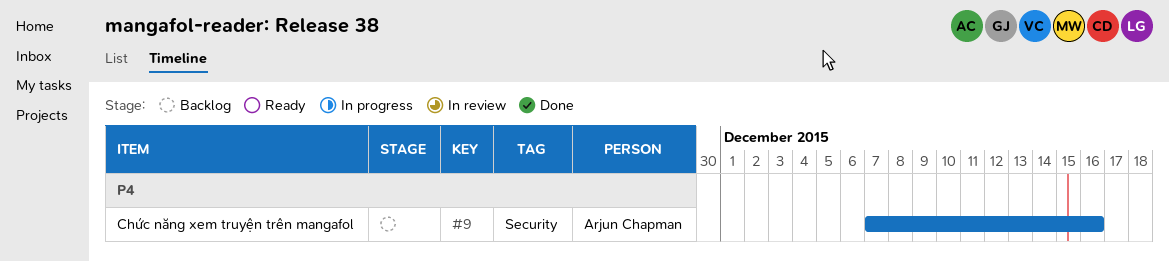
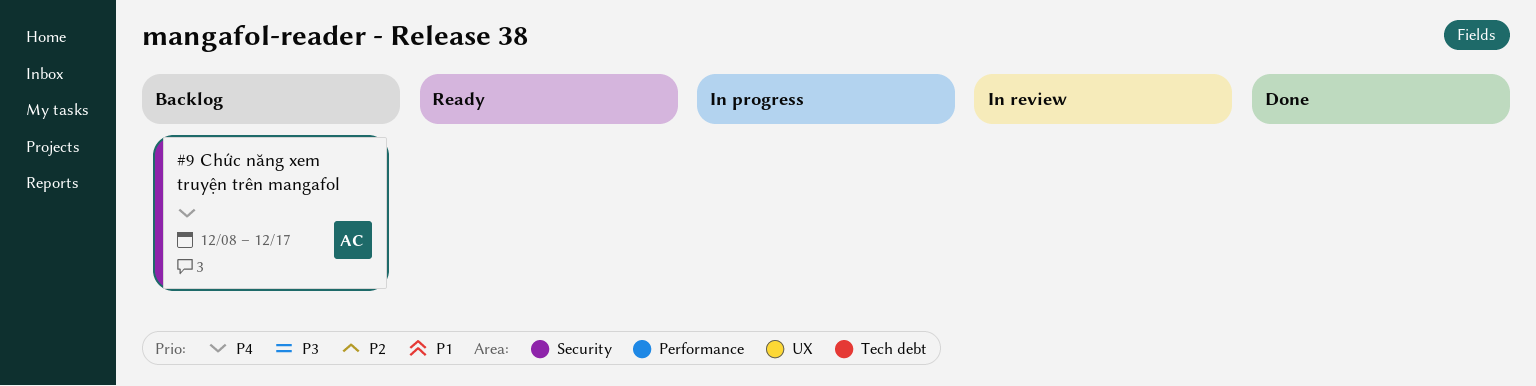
#9, start: Dec 7 -> Dec 8
#9, due: Dec 16 -> Dec 17

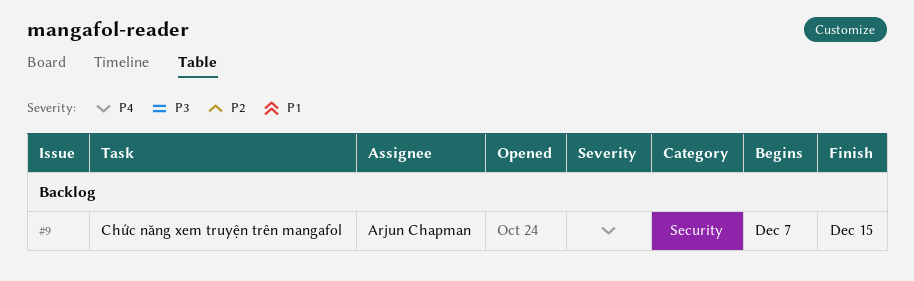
#9, start: Dec 8 -> Dec 7
#9, due: Dec 17 -> Dec 15

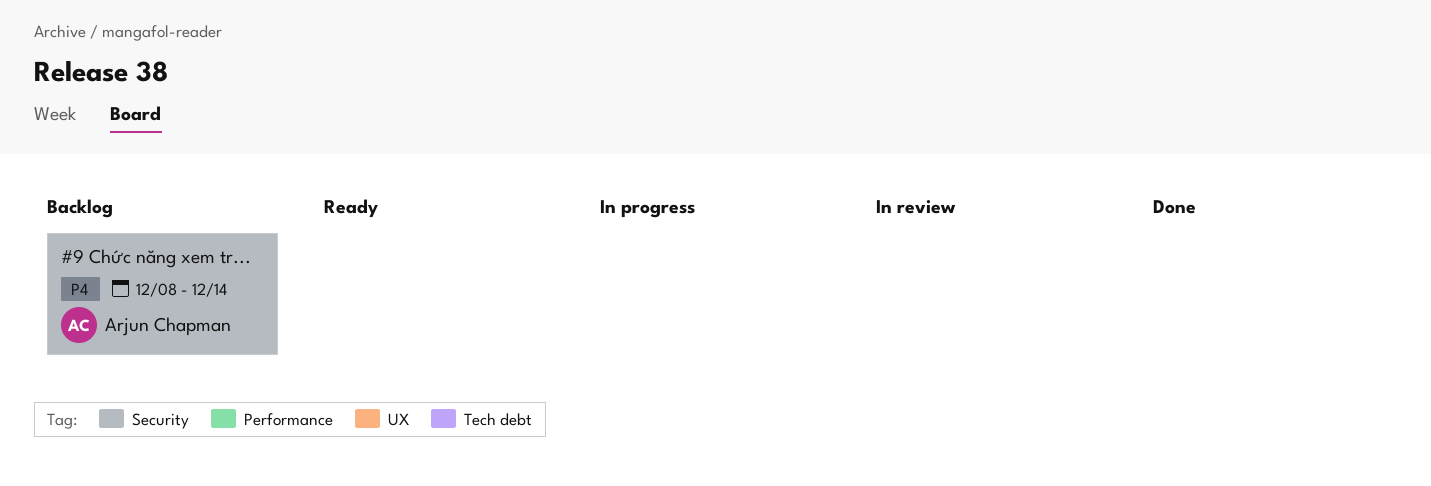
#9, start: Dec 7 -> Dec 8
#9, due: Dec 15 -> Dec 14

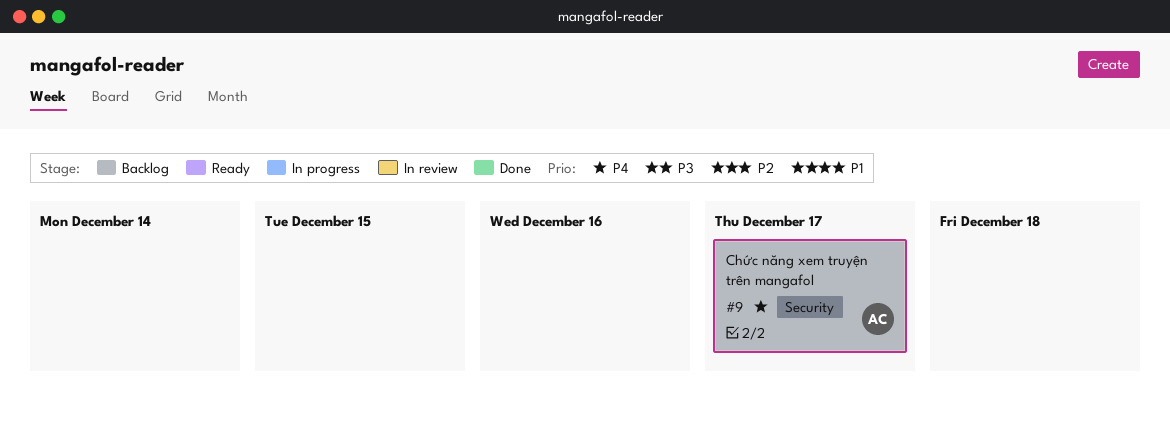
#9, due: Dec 14 -> Dec 17

